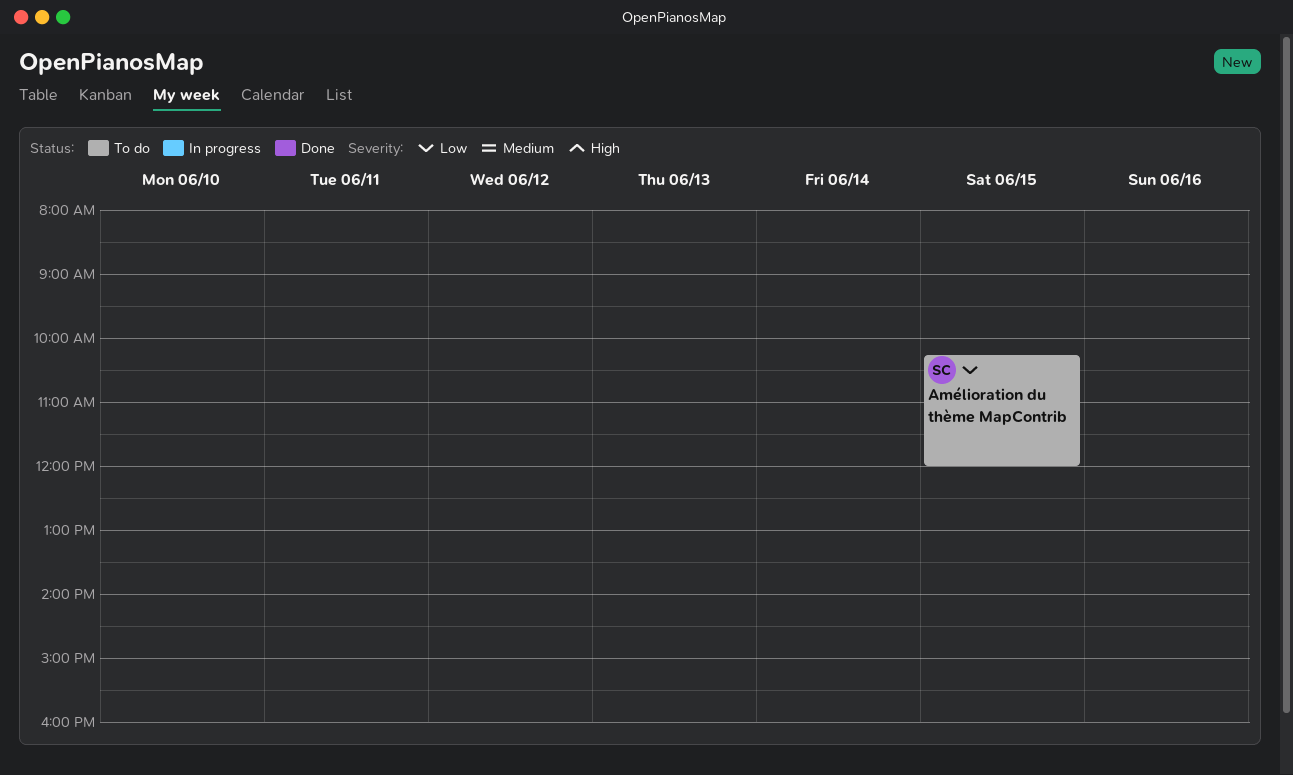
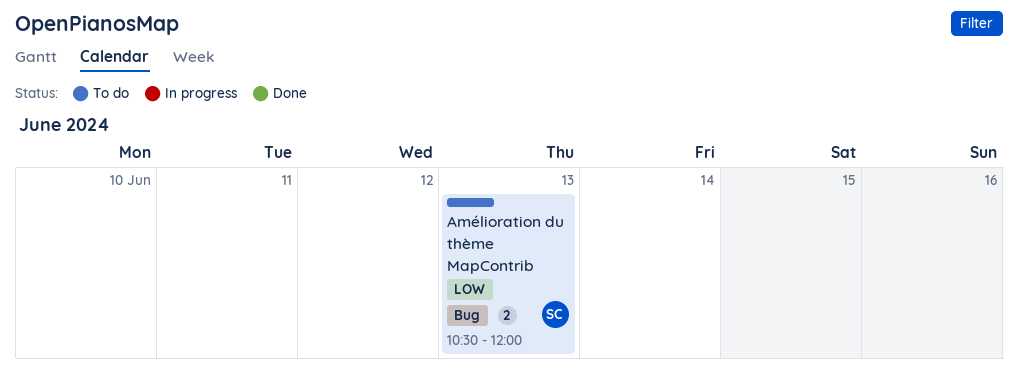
Amélioration du thème MapContrib, day: Jun 15 -> Jun 13
Amélioration du thème MapContrib, begins: 10:15 -> 10:30

